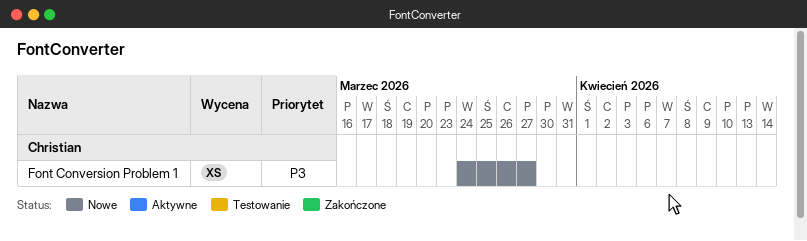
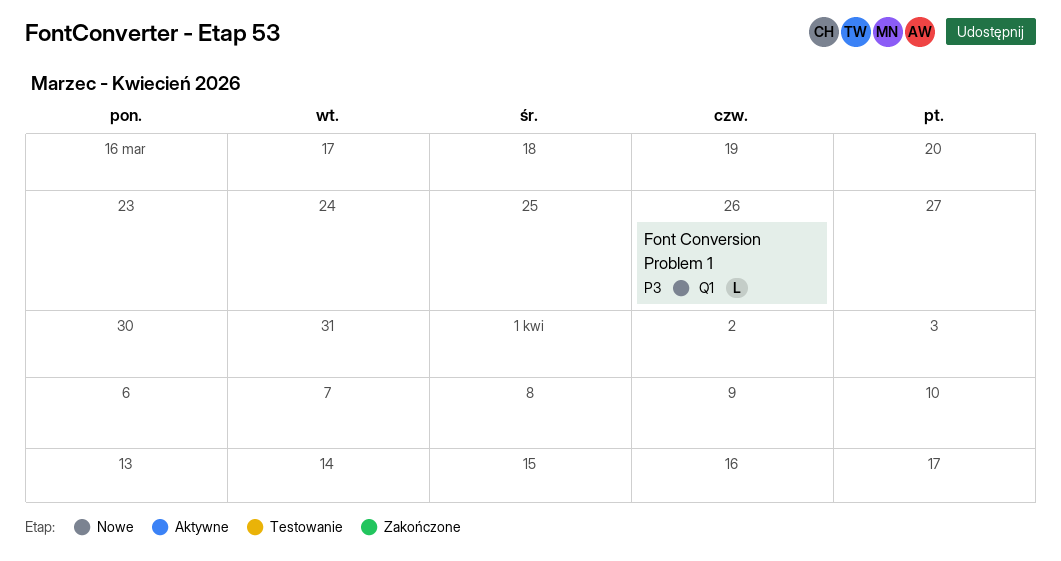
Font Conversion Problem 1, estimate: XS -> L
Font Conversion Problem 1, due: Mar 27 -> Mar 26

